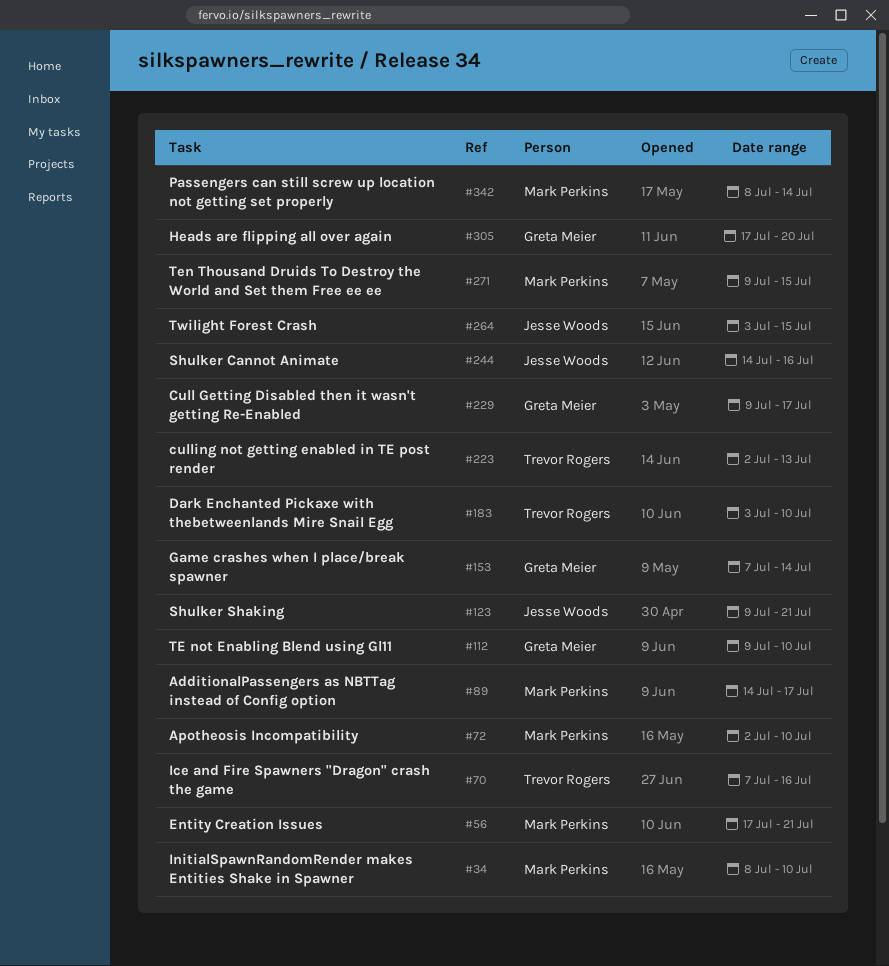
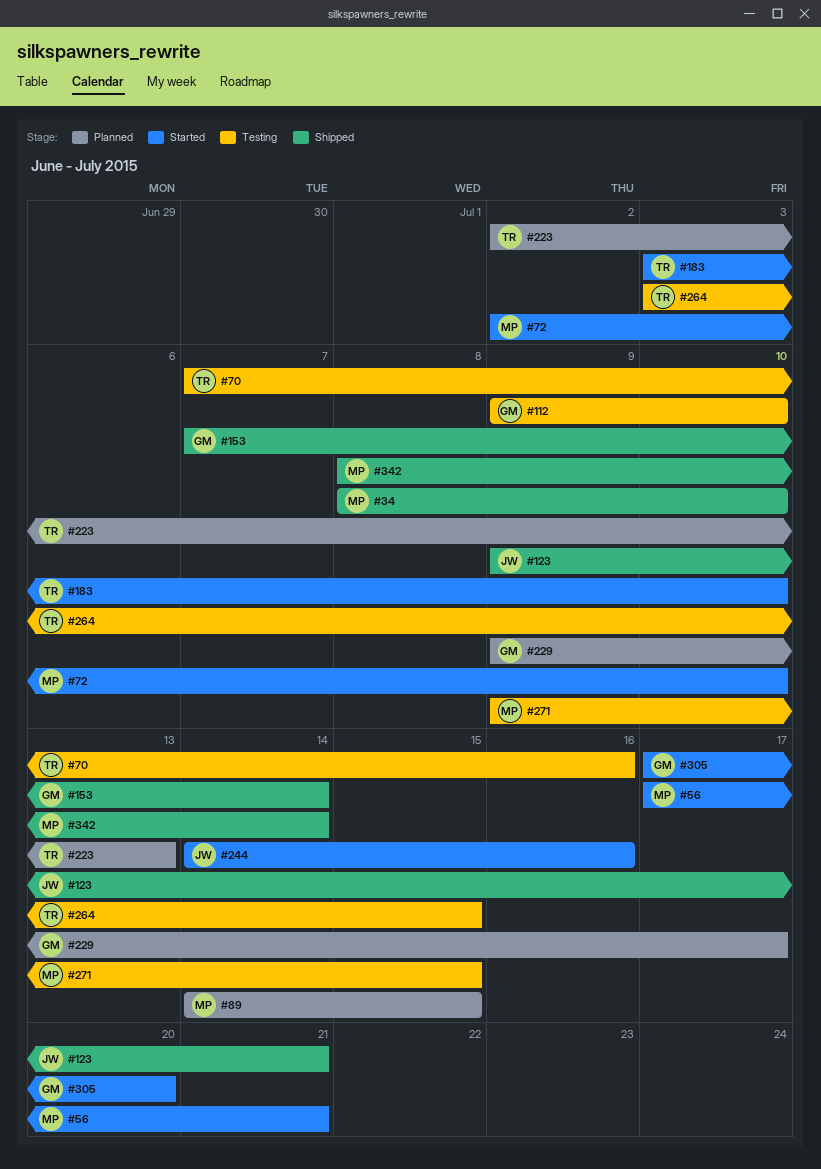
#89, due: Jul 17 -> Jul 15
#264, owner: Jesse Woods -> Trevor Rogers

